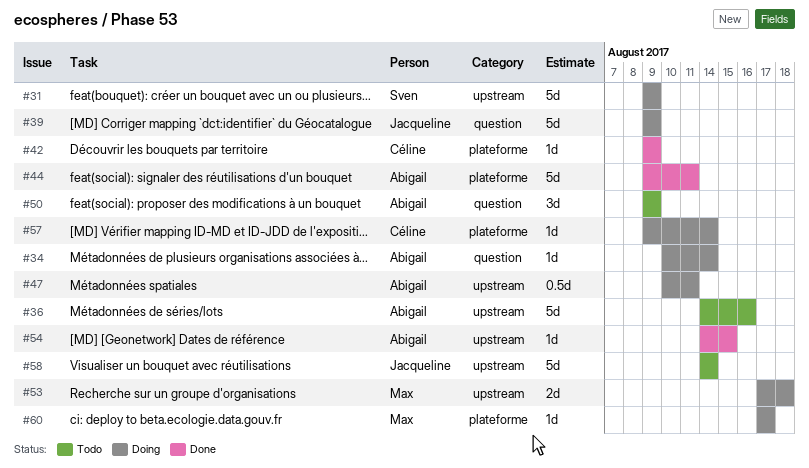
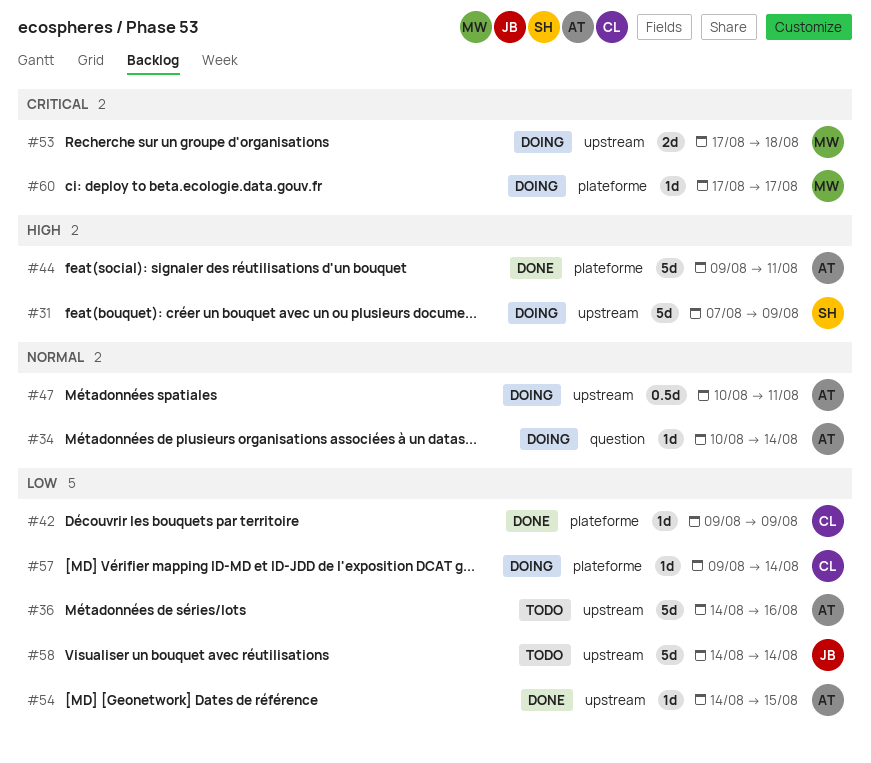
#31, start: Aug 9 -> Aug 7
#39: present -> none
#50: present -> none

